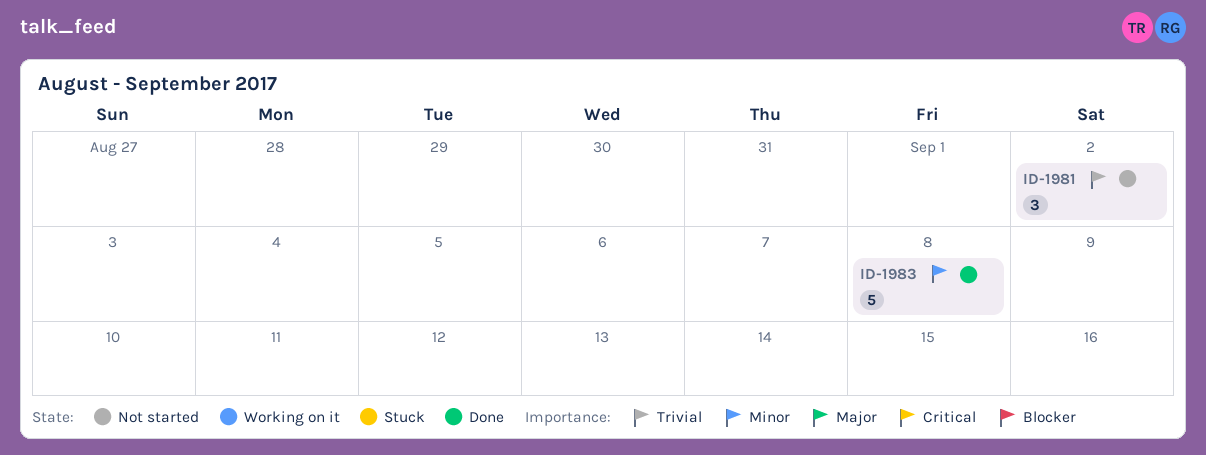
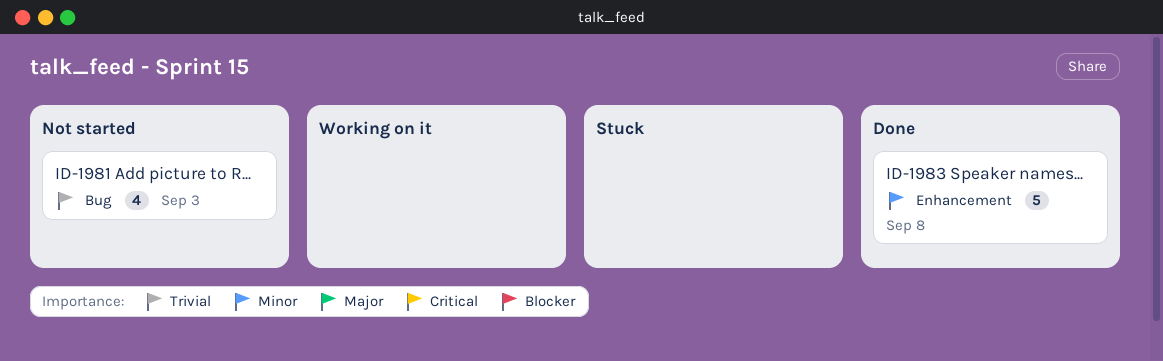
ID-1981, estimate: 3 -> 4
ID-1981, due: Sep 2 -> Sep 3

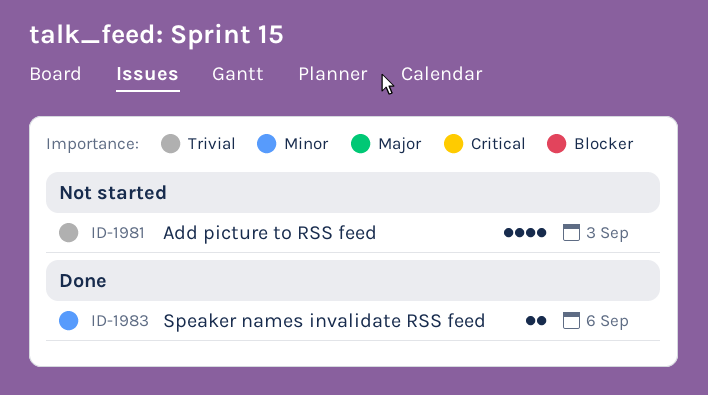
ID-1983, estimate: 5 -> 2
ID-1983, due: Sep 8 -> Sep 6

